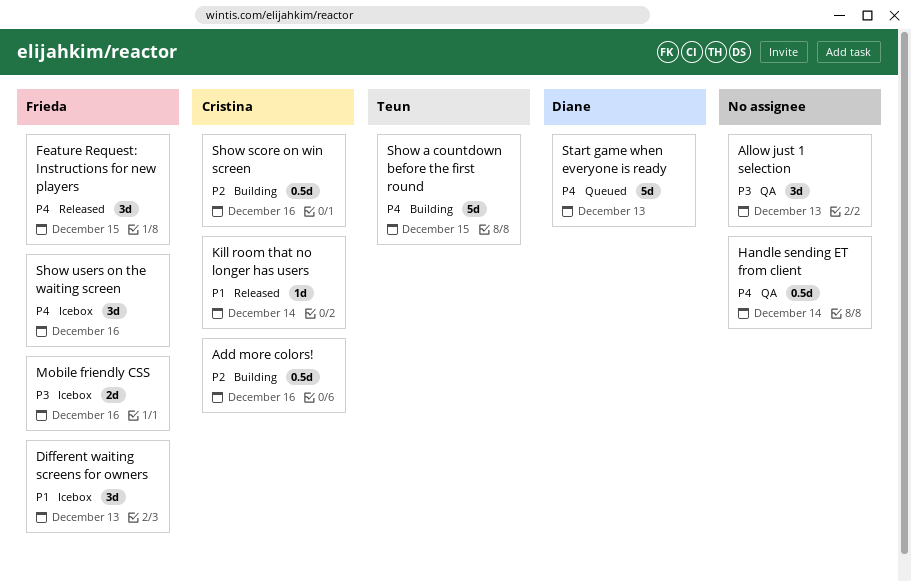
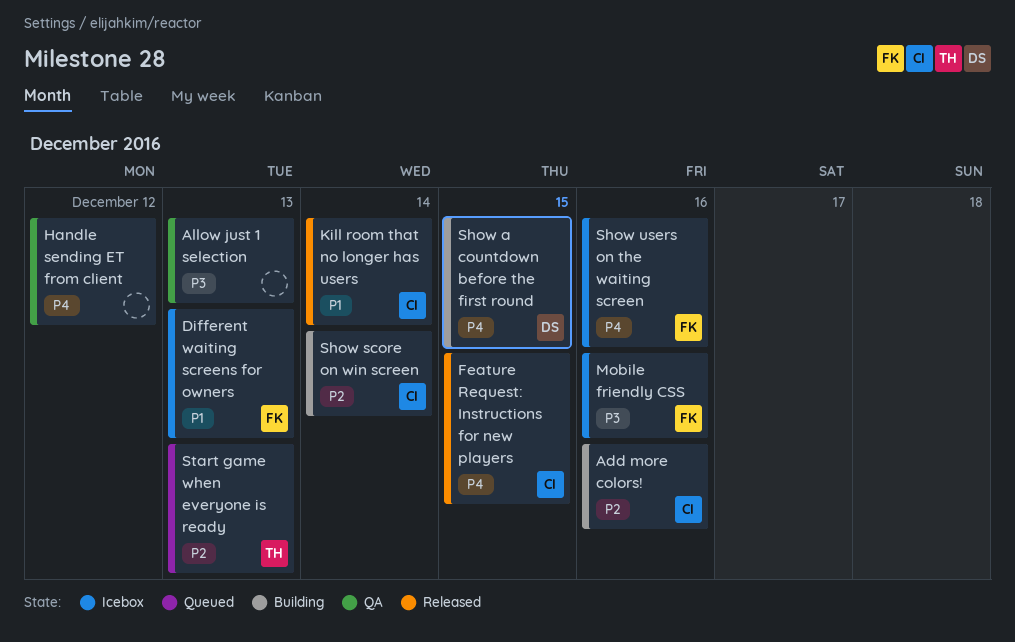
Feature Request: Instructions for new players, owner: Frieda -> Cristina
Handle sending ET from client, due: Dec 14 -> Dec 12
Show a countdown before the first round, owner: Teun -> Diane
Show score on win screen, due: Dec 16 -> Dec 14
Start game when everyone is ready, owner: Diane -> Teun
Start game when everyone is ready, priority: P4 -> P2

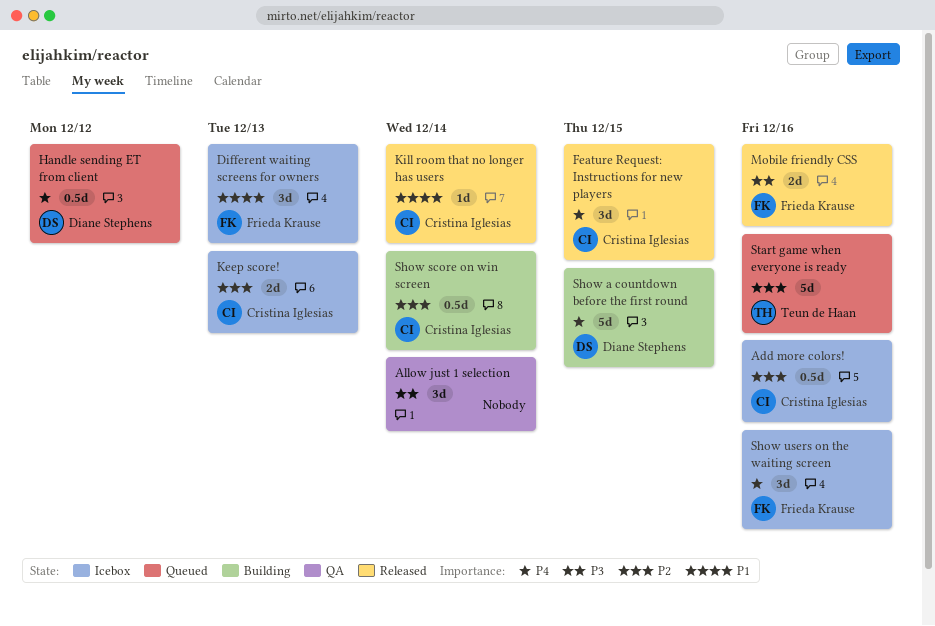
Add more colors!, status: Building -> Icebox
Allow just 1 selection, due: Dec 13 -> Dec 14
Handle sending ET from client, status: QA -> Queued
Handle sending ET from client, owner: none -> Diane Stephens
Keep score!: none -> present
Mobile friendly CSS, status: Icebox -> Released
Start game when everyone is ready, due: Dec 13 -> Dec 16

